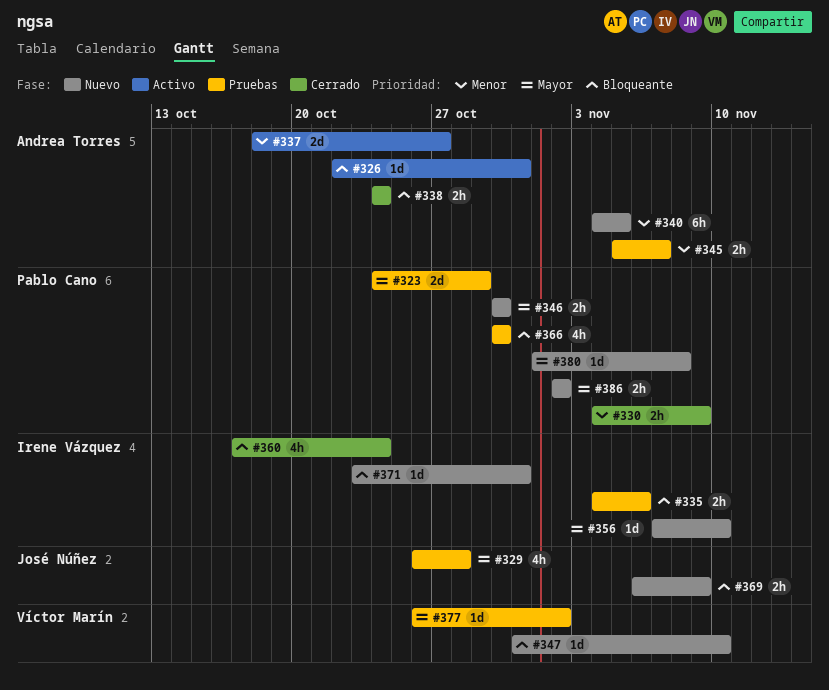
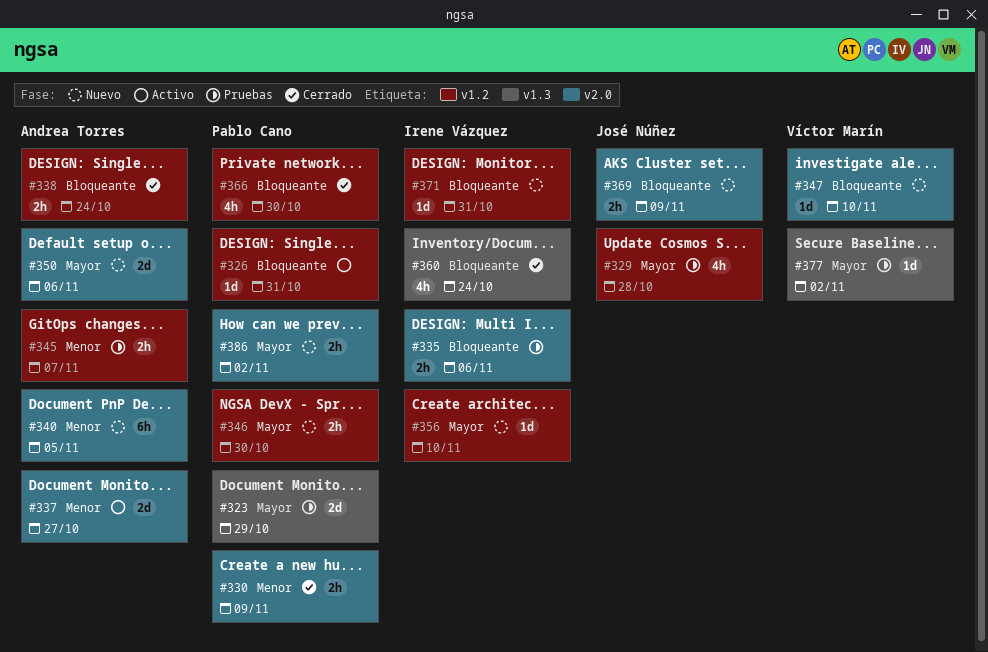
#326, owner: Andrea Torres -> Pablo Cano
#350: none -> present
#366, status: Pruebas -> Cerrado
#380: present -> none

